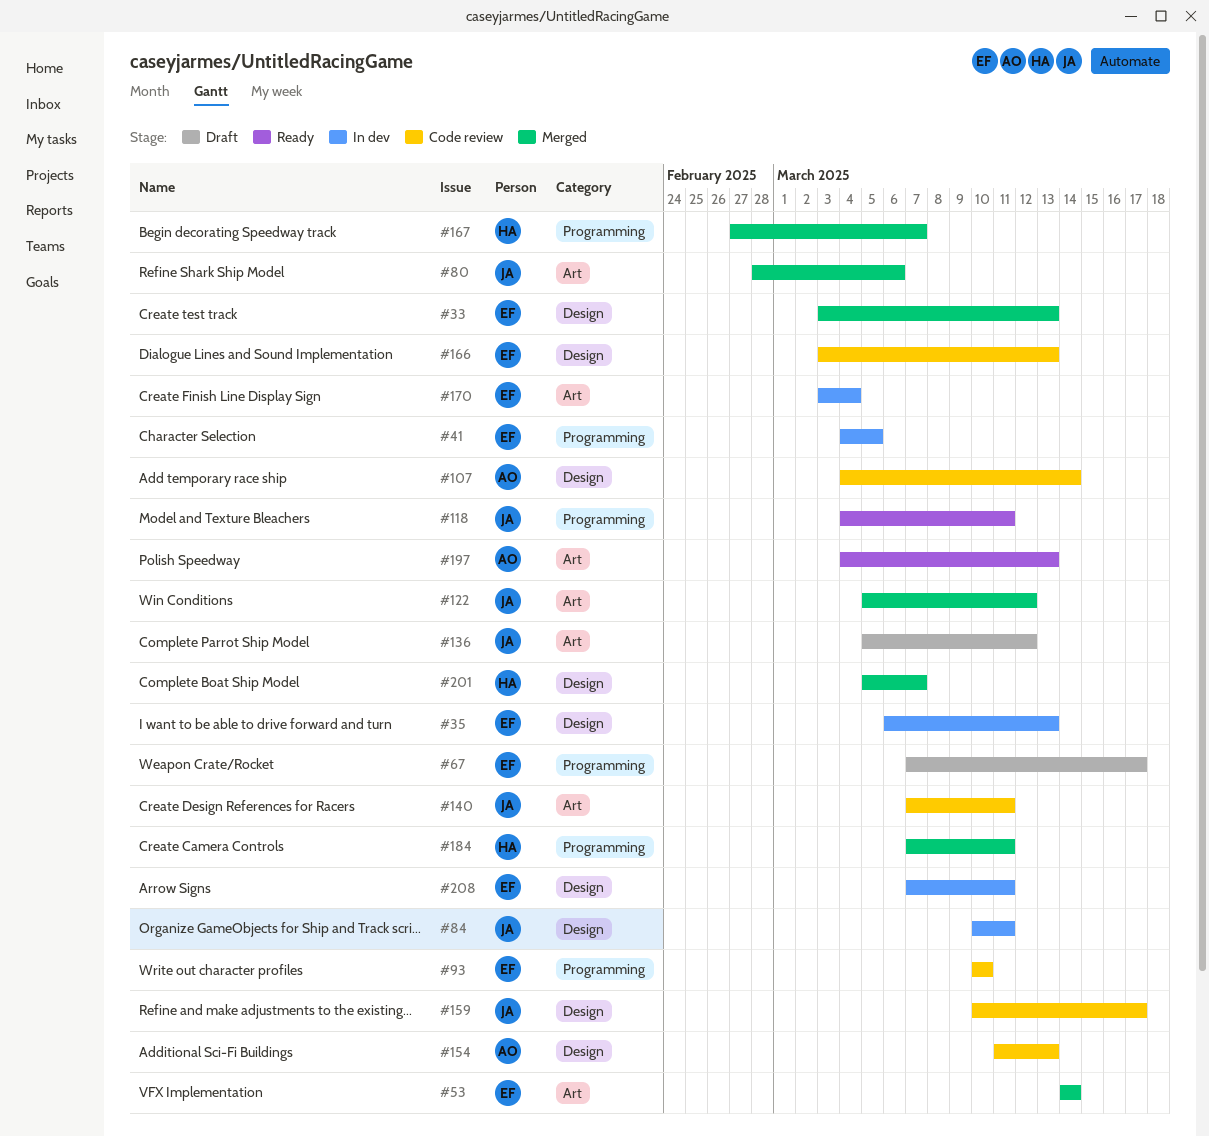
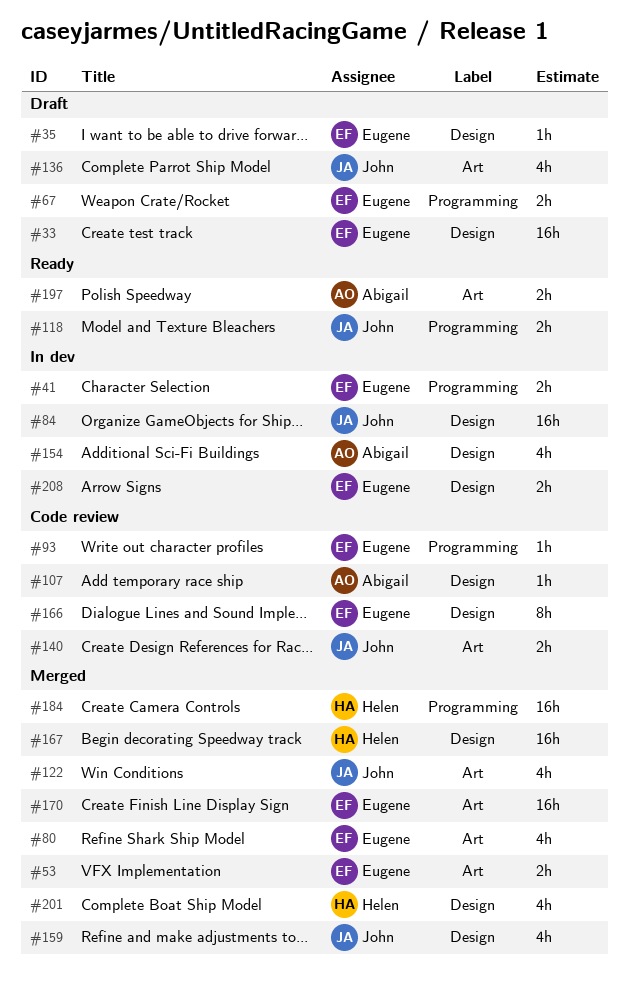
#33, status: Merged -> Draft
#35, status: In dev -> Draft
#80, owner: John -> Eugene
#154, status: Code review -> In dev
#159, status: Code review -> Merged
#167, label: Programming -> Design
#170, status: In dev -> Merged

